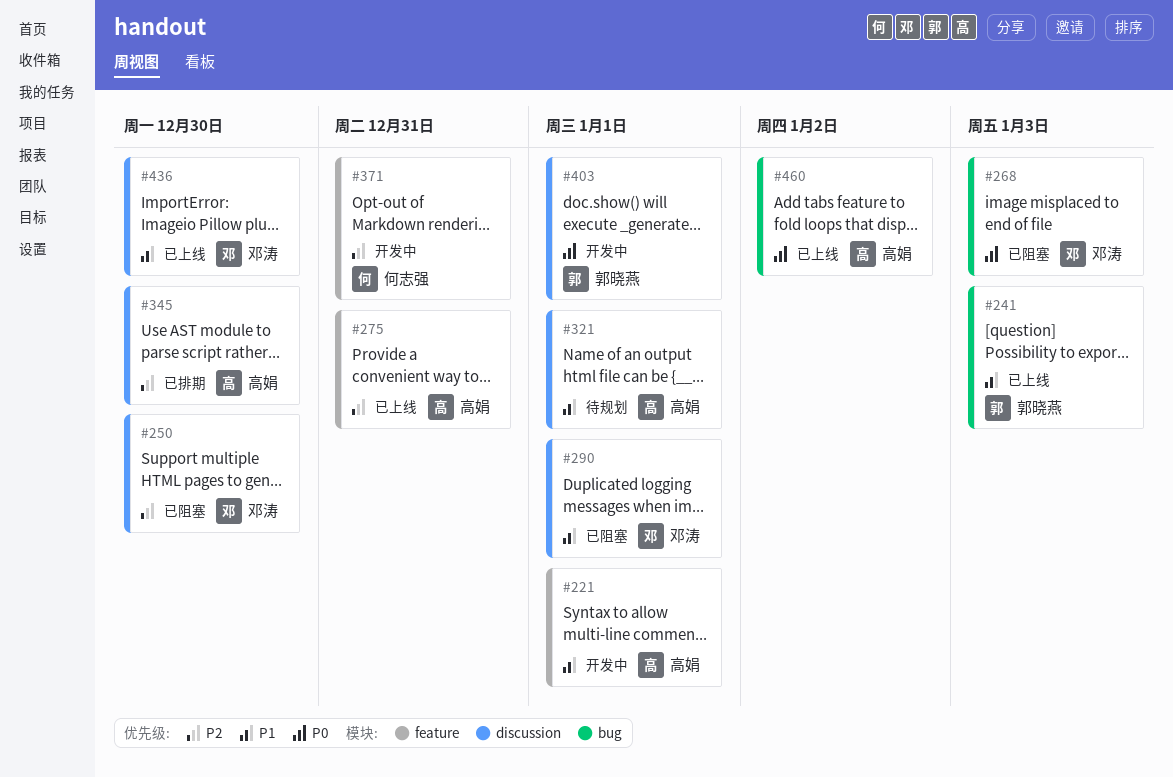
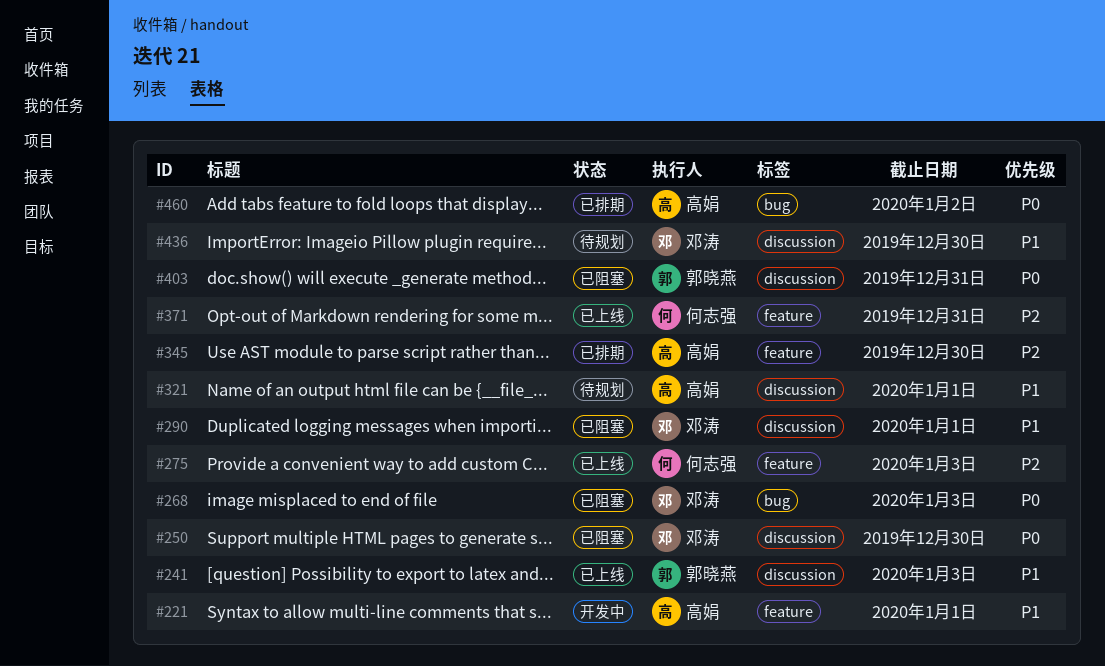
#241, label: bug -> discussion
#250, priority: P2 -> P0
#275, owner: 高娟 -> 何志强
#275, due: Dec 31 -> Jan 3
#345, label: discussion -> feature
#371, status: 开发中 -> 已上线
#403, status: 开发中 -> 已阻塞
#403, due: Jan 1 -> Dec 31
#436, status: 已上线 -> 待规划
#460, status: 已上线 -> 已排期

